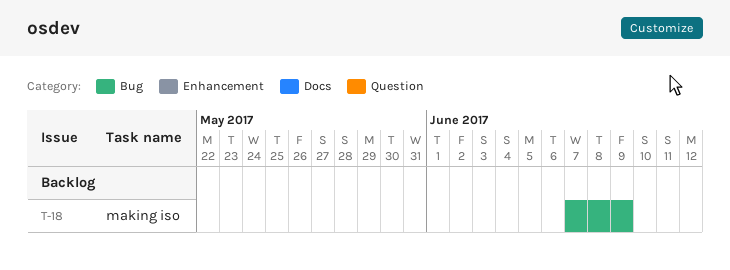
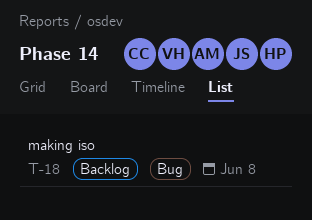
T-18, due: Jun 9 -> Jun 8

